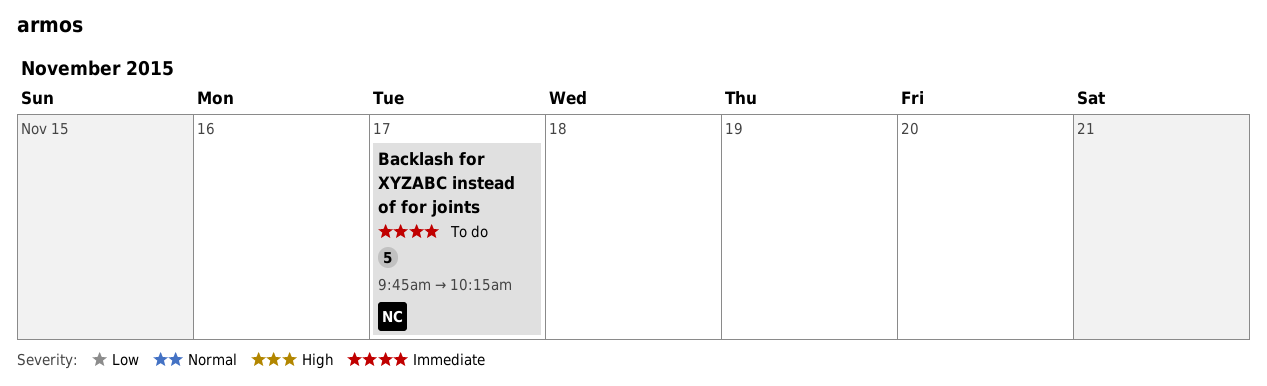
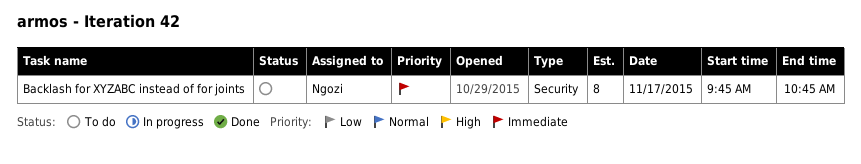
Backlash for XYZABC instead of for joints, estimate: 5 -> 8
Backlash for XYZABC instead of for joints, ends: 10:15 -> 10:45

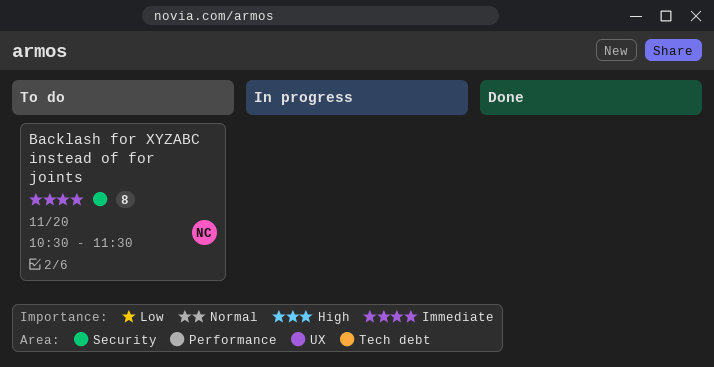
Backlash for XYZABC instead of for joints, day: Nov 17 -> Nov 20
Backlash for XYZABC instead of for joints, begins: 09:45 -> 10:30
Backlash for XYZABC instead of for joints, ends: 10:45 -> 11:30

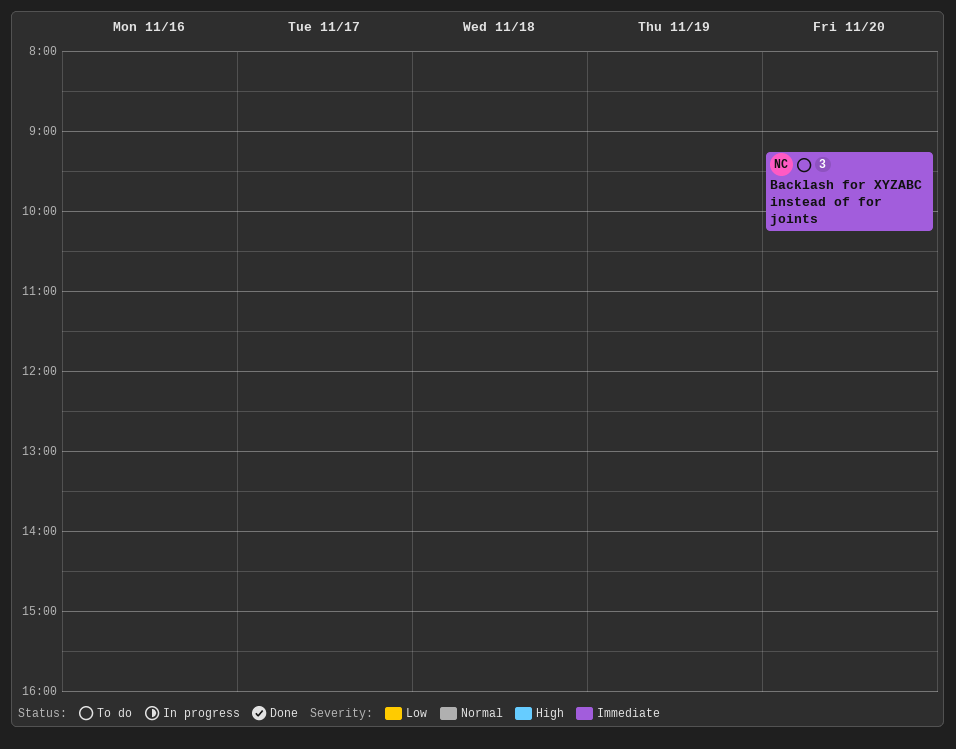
Backlash for XYZABC instead of for joints, estimate: 8 -> 3
Backlash for XYZABC instead of for joints, begins: 10:30 -> 09:15
Backlash for XYZABC instead of for joints, ends: 11:30 -> 10:15

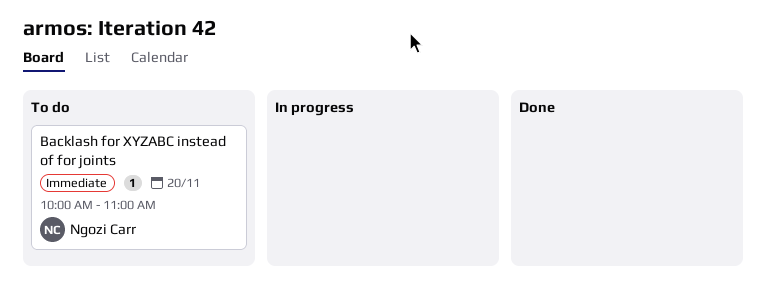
Backlash for XYZABC instead of for joints, estimate: 3 -> 1
Backlash for XYZABC instead of for joints, begins: 09:15 -> 10:00
Backlash for XYZABC instead of for joints, ends: 10:15 -> 11:00

